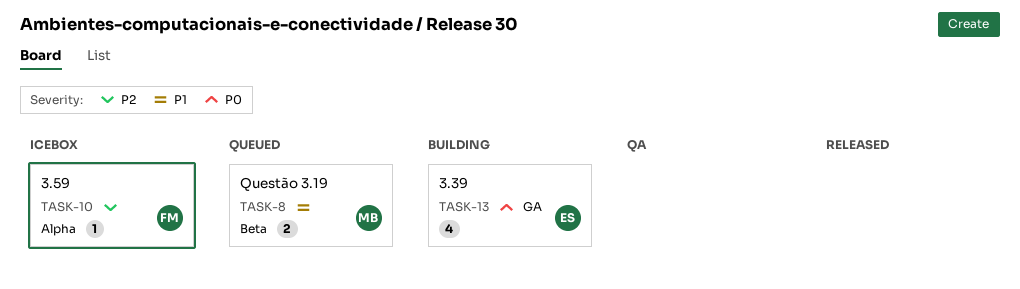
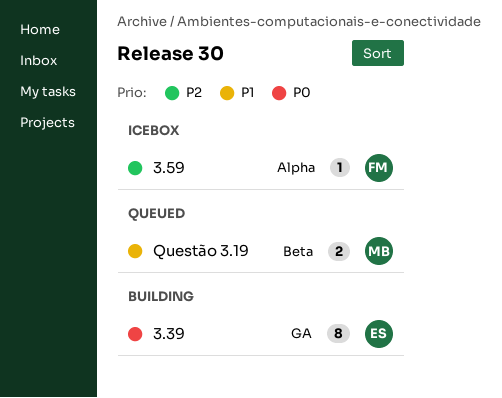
3.39, estimate: 4 -> 8

